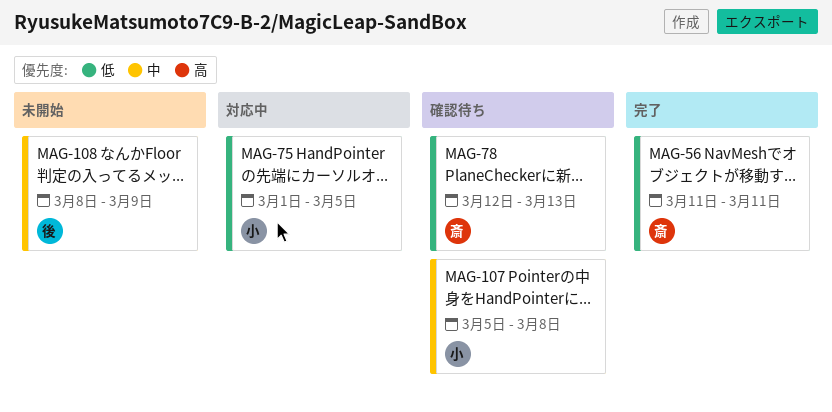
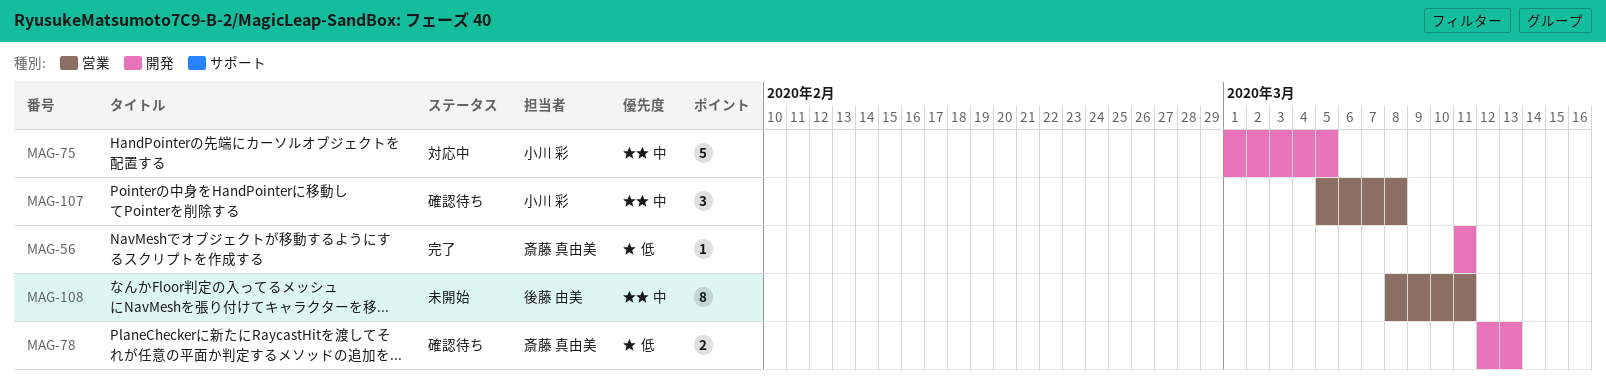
MAG-75, priority: 低 -> 中
MAG-108, due: Mar 9 -> Mar 11

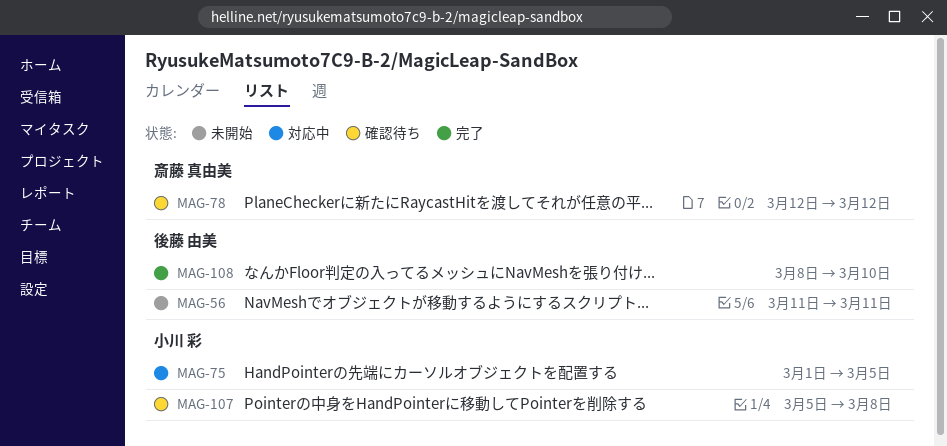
MAG-56, status: 完了 -> 未開始
MAG-56, owner: 斎藤 真由美 -> 後藤 由美
MAG-78, due: Mar 13 -> Mar 12
MAG-108, status: 未開始 -> 完了
MAG-108, due: Mar 11 -> Mar 10

